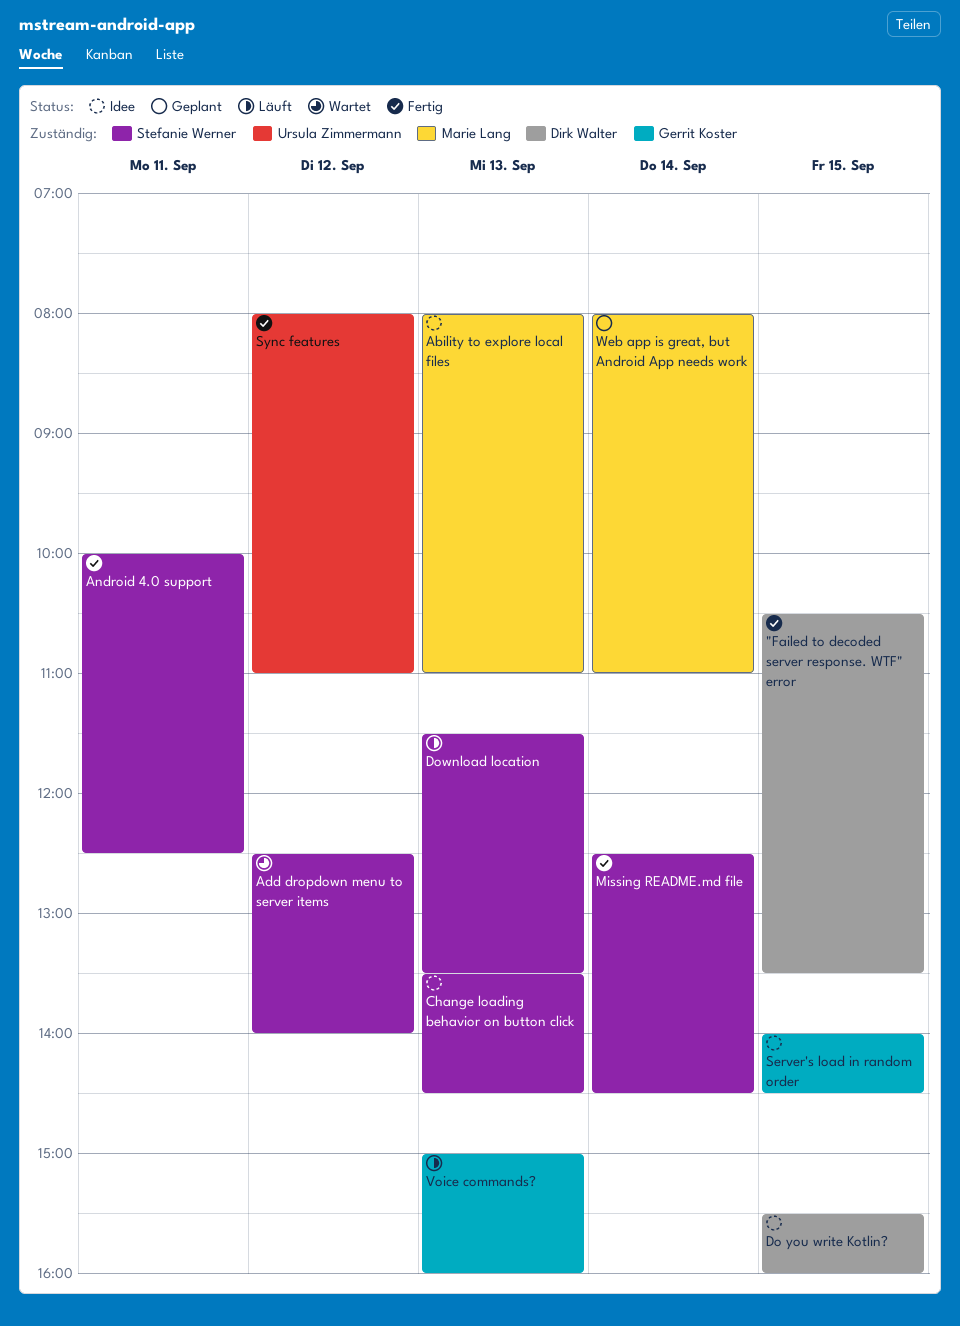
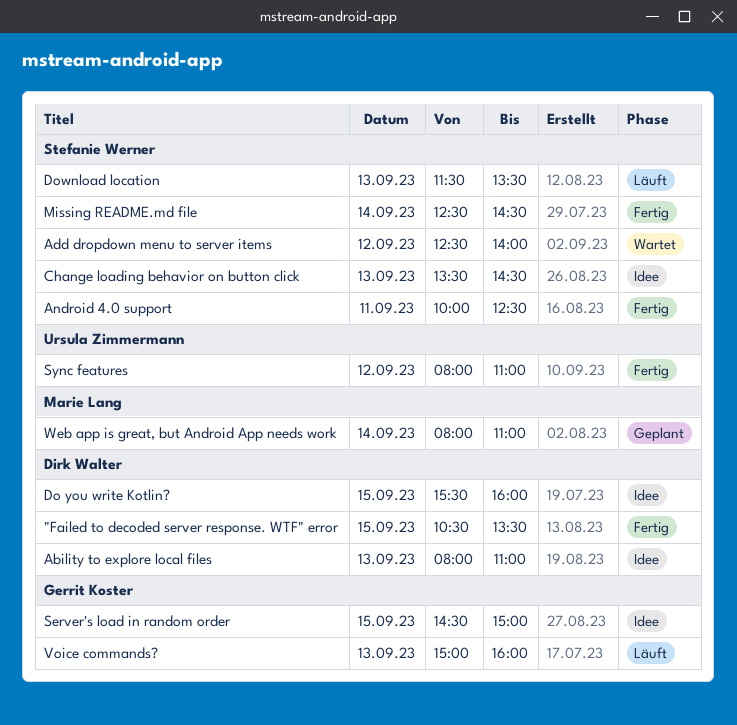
Ability to explore local files, owner: Marie Lang -> Dirk Walter
Server's load in random order, begins: 14:00 -> 14:30
Server's load in random order, ends: 14:30 -> 15:00

